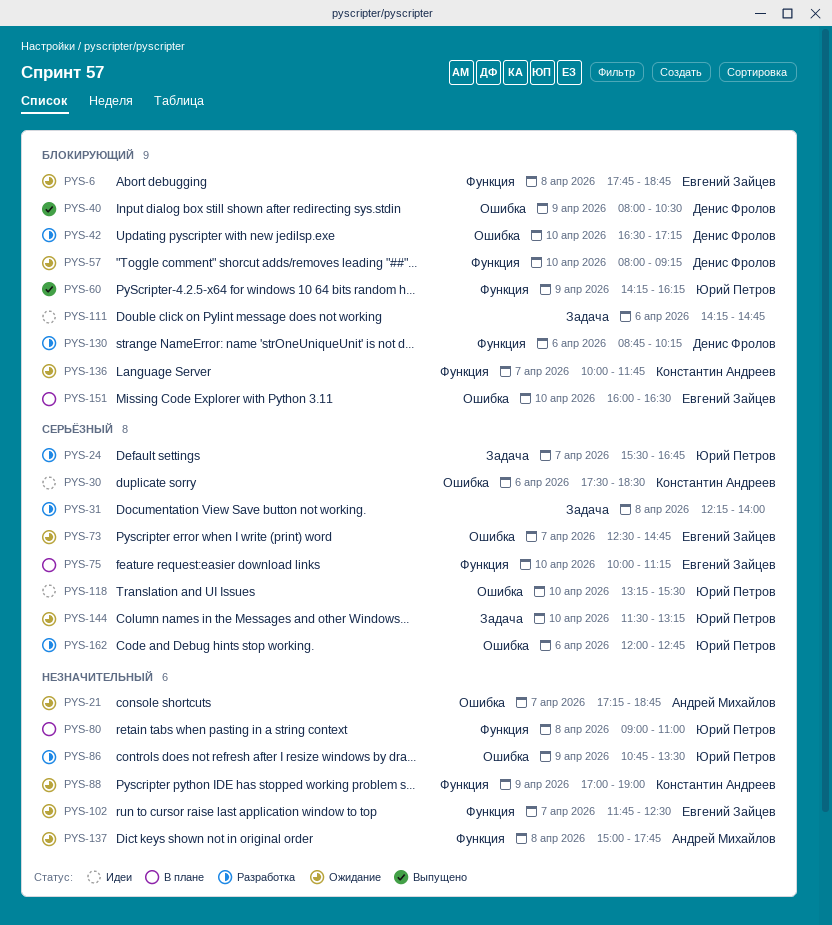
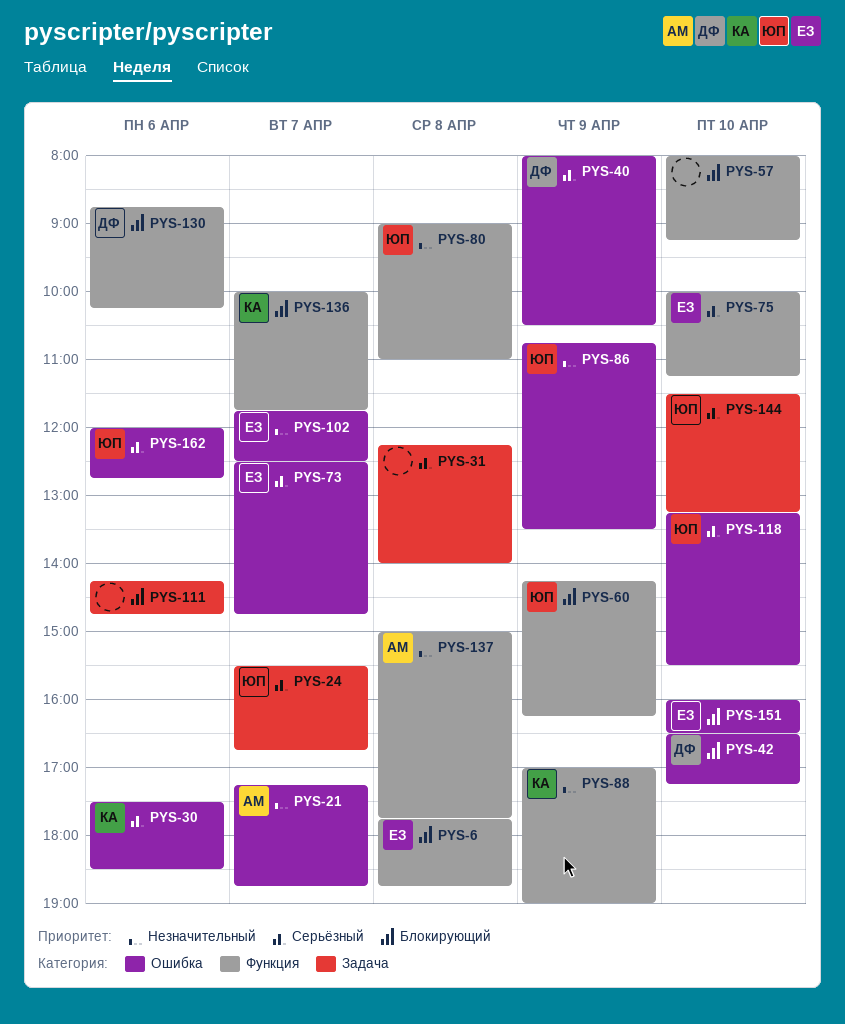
PYS-40, priority: Блокирующий -> Серьёзный
PYS-57, owner: Денис Фролов -> none
PYS-102, label: Функция -> Ошибка

